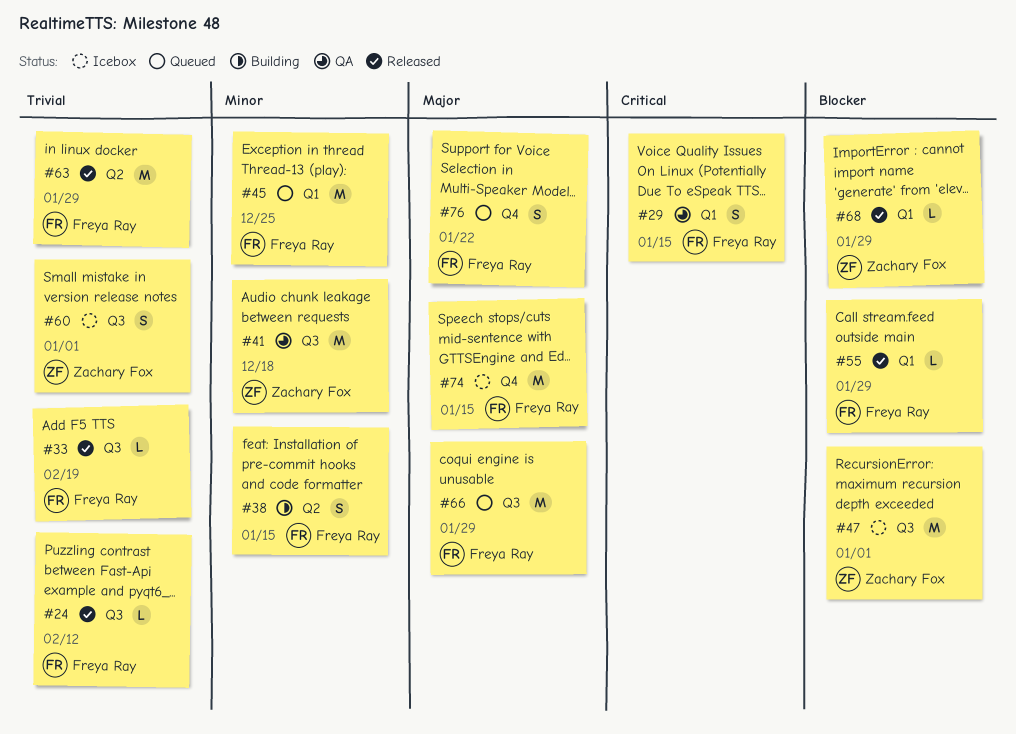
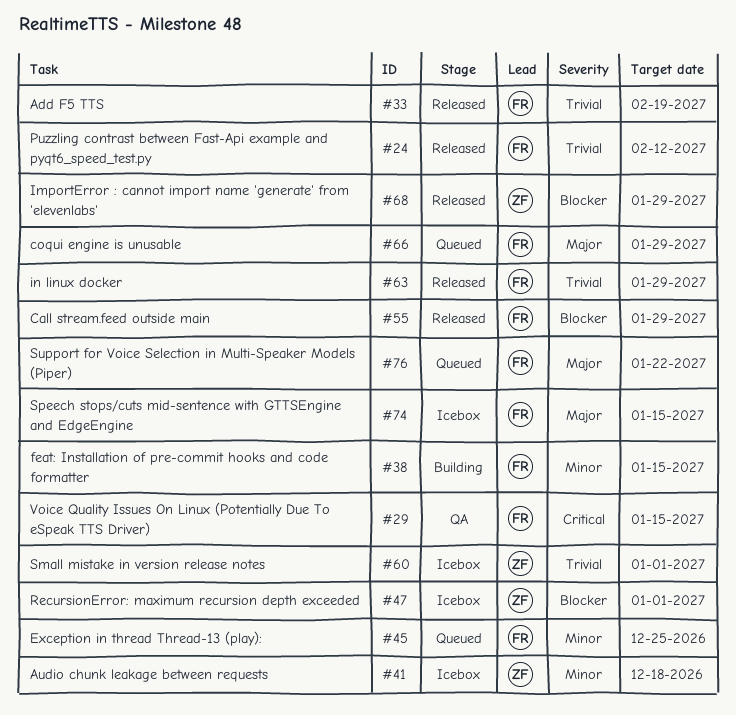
#41, status: QA -> Icebox

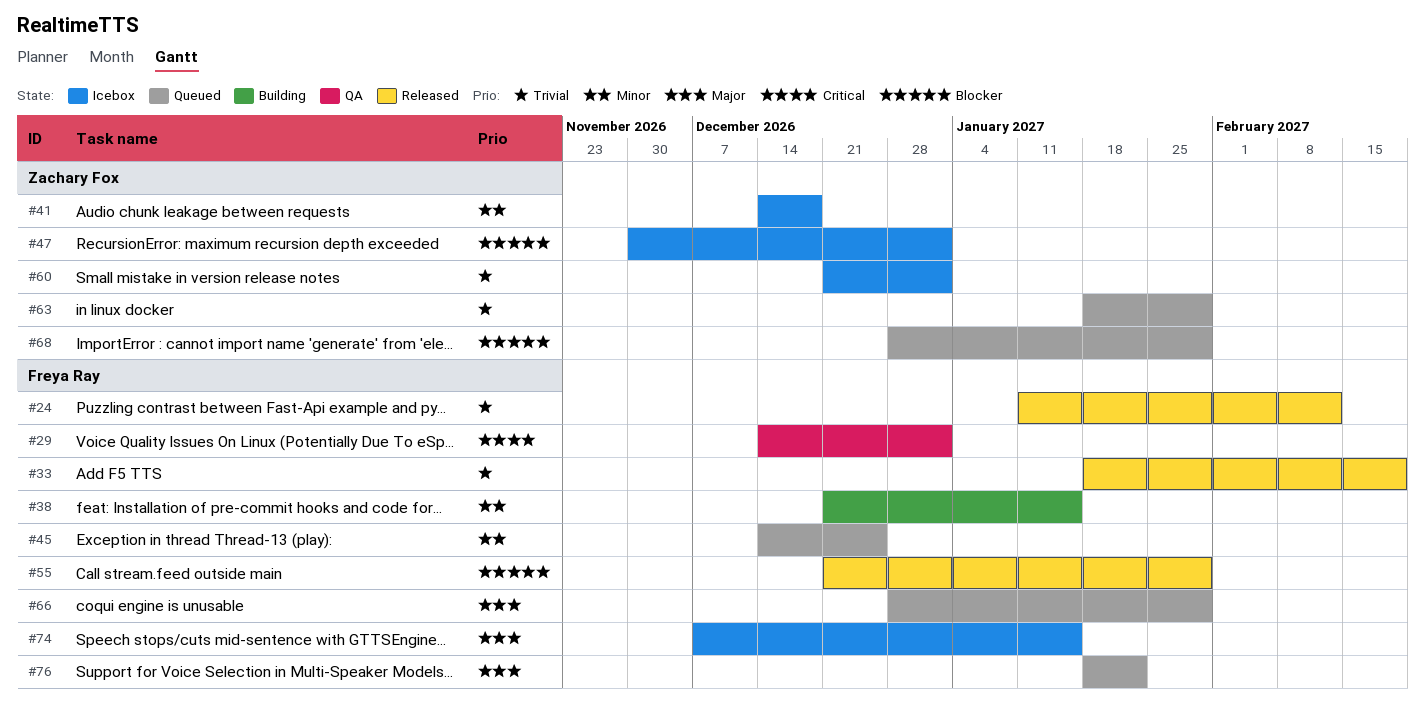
#29, due: Jan 15 -> Jan 1
#63, status: Released -> Queued
#63, owner: Freya Ray -> Zachary Fox
#68, status: Released -> Queued

